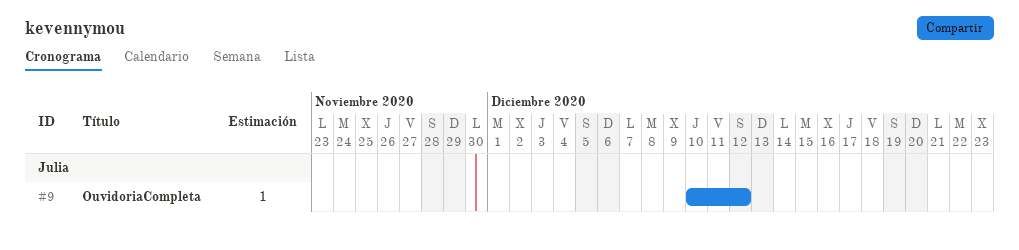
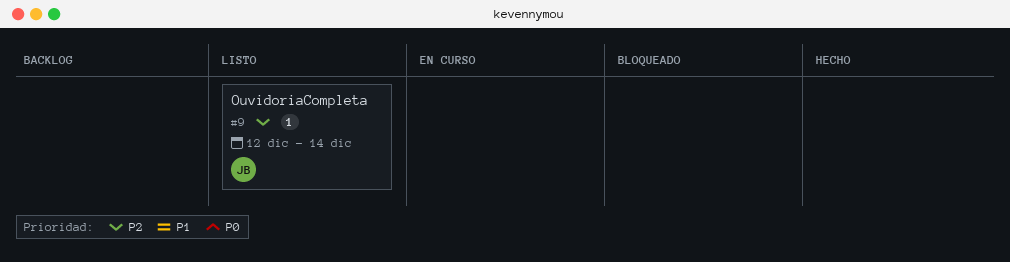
#9, start: Dec 10 -> Dec 12
#9, due: Dec 12 -> Dec 14

